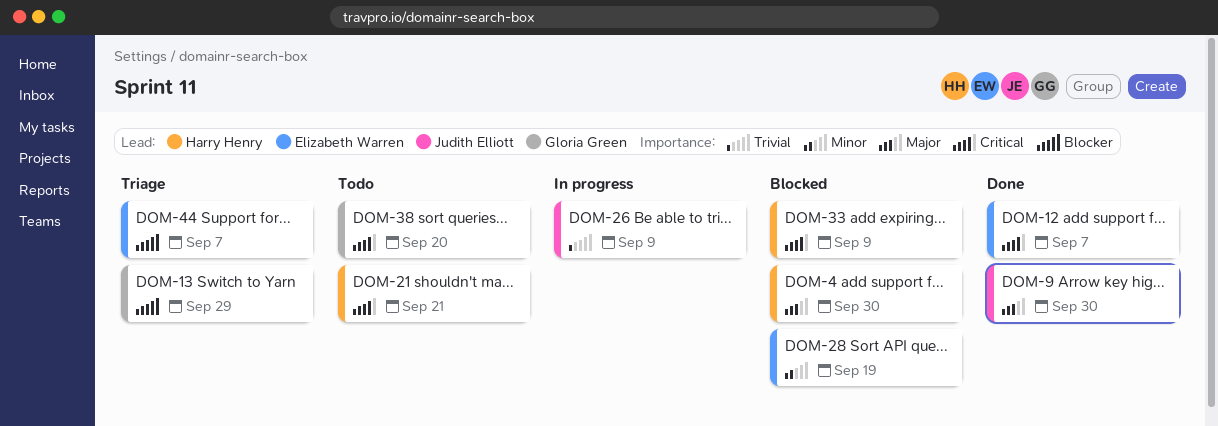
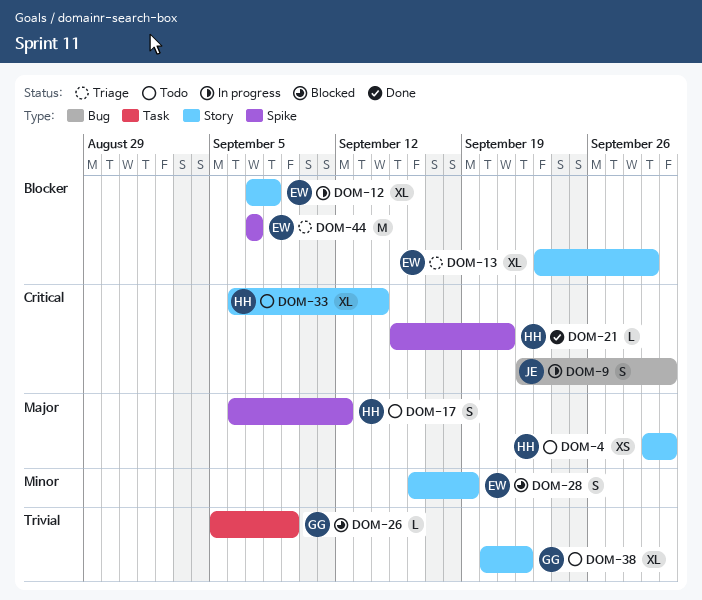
DOM-4, status: Blocked -> Todo
DOM-9, status: Done -> In progress
DOM-9, priority: Major -> Critical
DOM-12, status: Done -> In progress
DOM-12, priority: Critical -> Blocker
DOM-12, due: Sep 7 -> Sep 8
DOM-13, owner: Gloria Green -> Elizabeth Warren
DOM-17: none -> present
DOM-21, status: Todo -> Done
DOM-26, status: In progress -> Blocked
DOM-26, owner: Judith Elliott -> Gloria Green
DOM-33, status: Blocked -> Todo
DOM-33, due: Sep 9 -> Sep 14
DOM-38, priority: Critical -> Trivial
DOM-38, due: Sep 20 -> Sep 22

